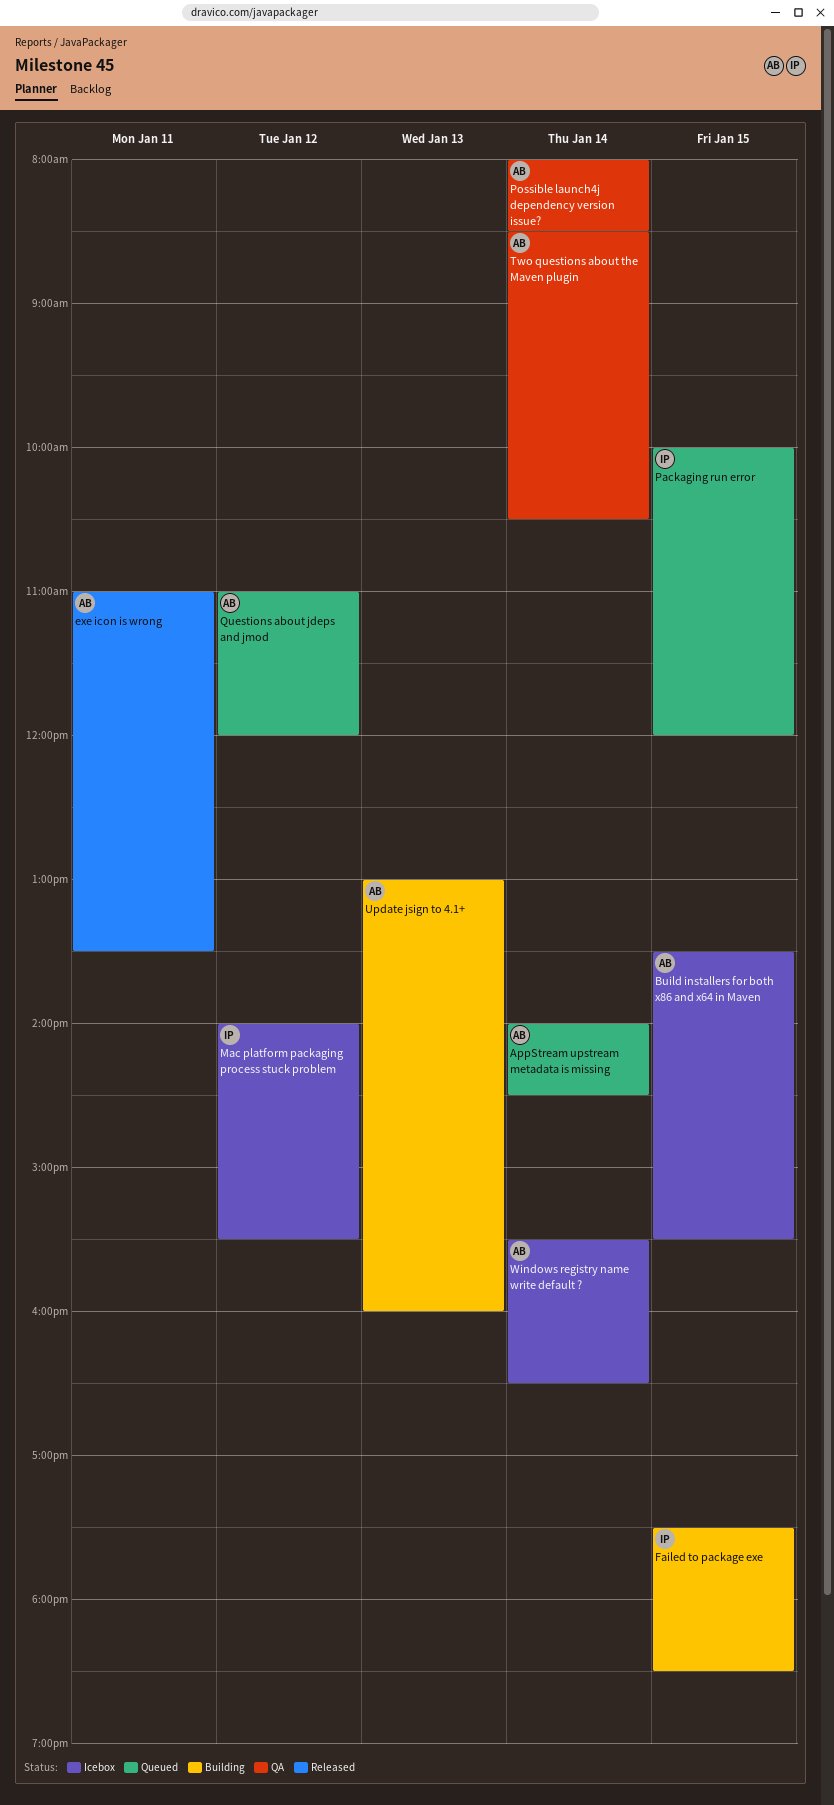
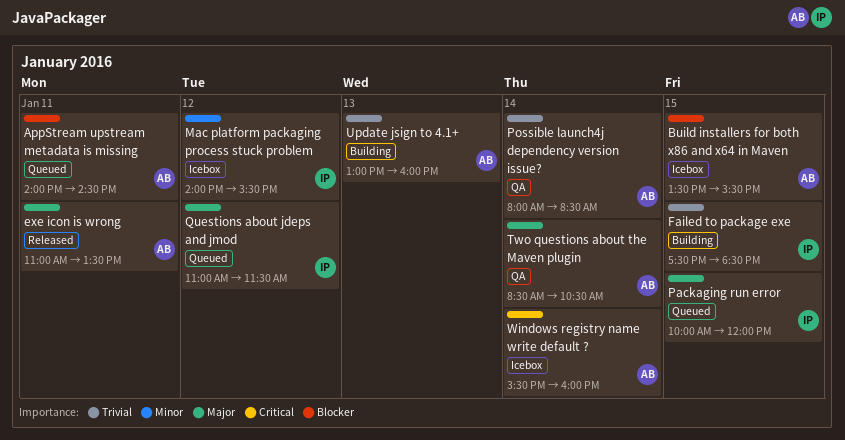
AppStream upstream metadata is missing, day: Jan 14 -> Jan 11
Questions about jdeps and jmod, owner: AB -> IP
Questions about jdeps and jmod, ends: 12:00 -> 11:30
Windows registry name write default ?, ends: 16:30 -> 16:00

